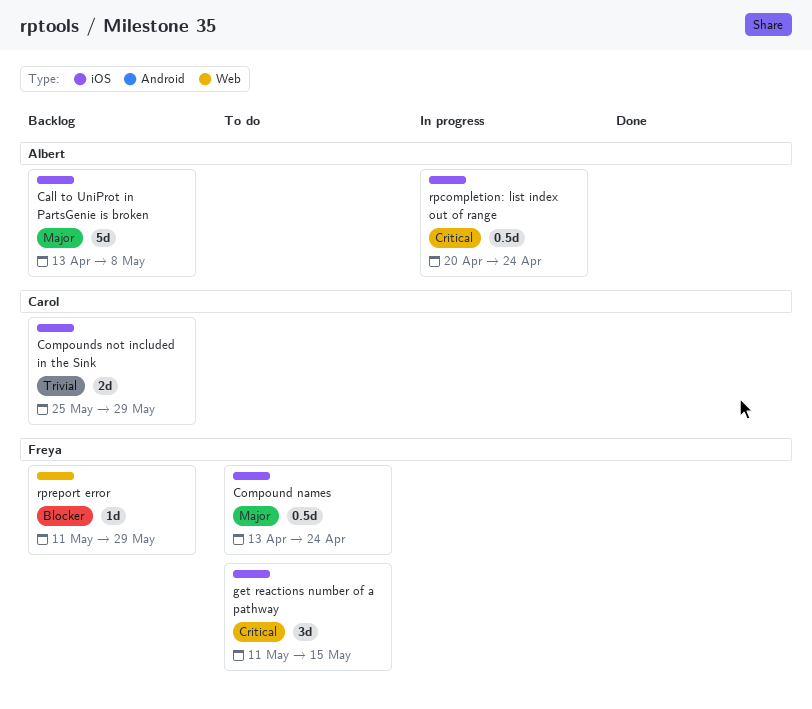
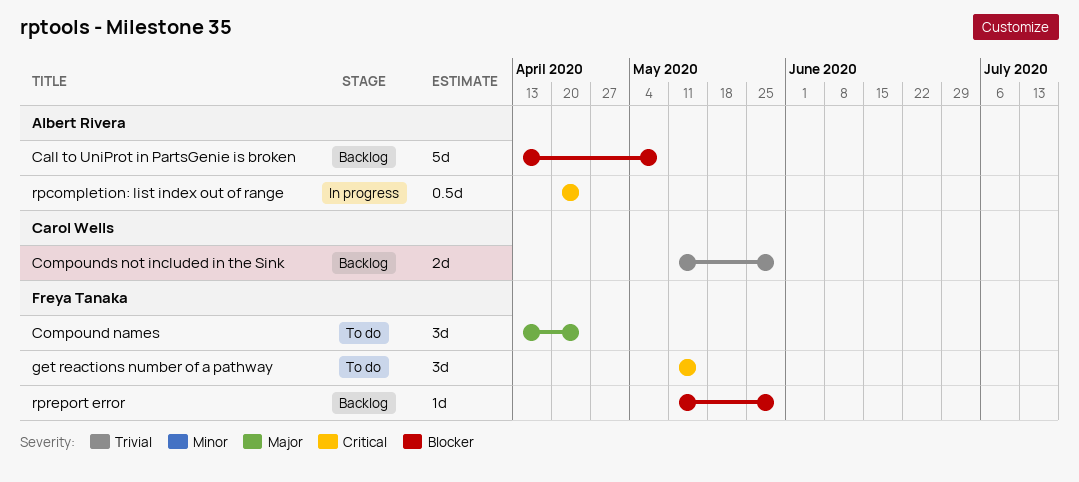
Call to UniProt in PartsGenie is broken, priority: Major -> Blocker
Compound names, estimate: 0.5d -> 3d
Compounds not included in the Sink, start: May 25 -> May 11

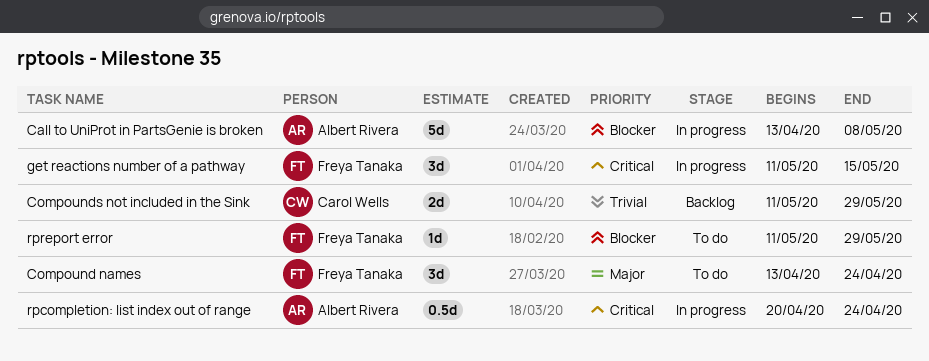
Call to UniProt in PartsGenie is broken, status: Backlog -> In progress
get reactions number of a pathway, status: To do -> In progress
rpreport error, status: Backlog -> To do

